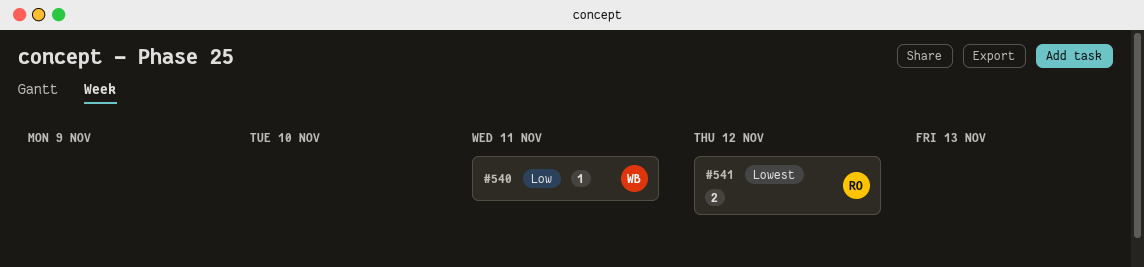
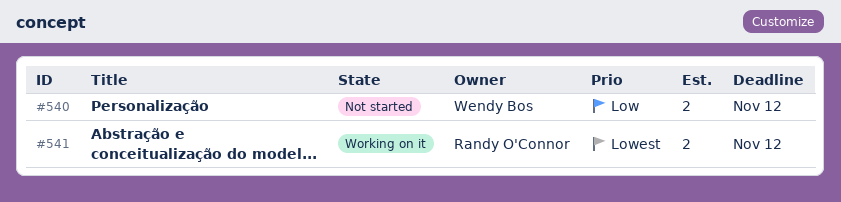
#540, estimate: 1 -> 2
#540, due: Nov 11 -> Nov 12

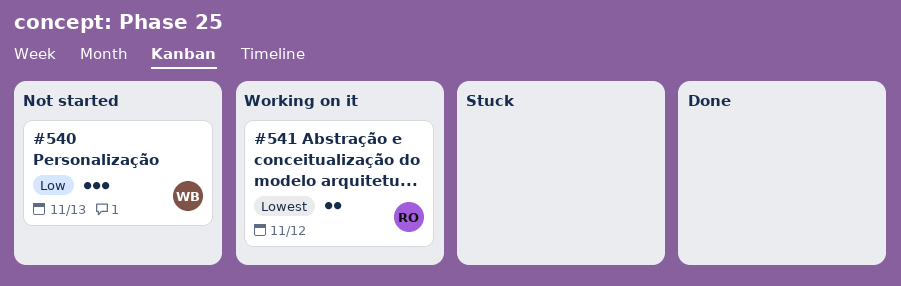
#540, estimate: 2 -> 3
#540, due: Nov 12 -> Nov 13

